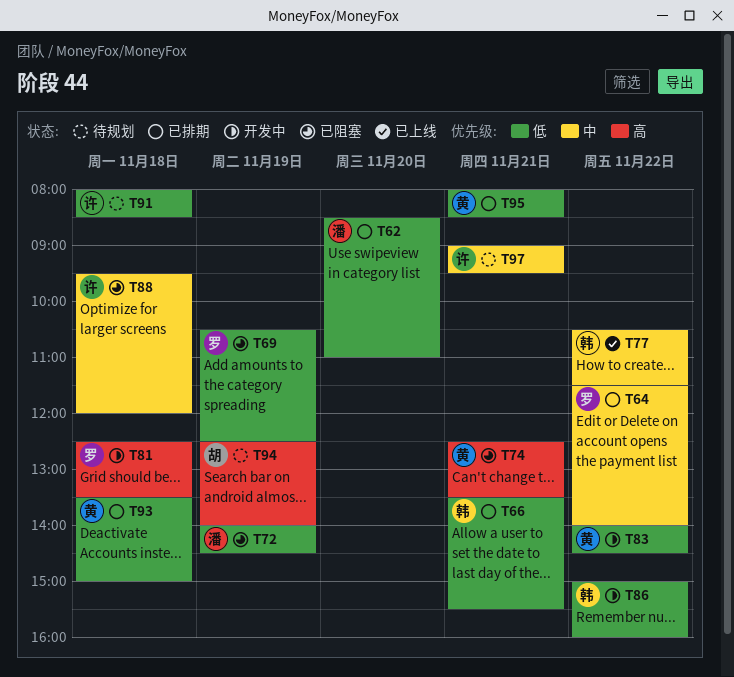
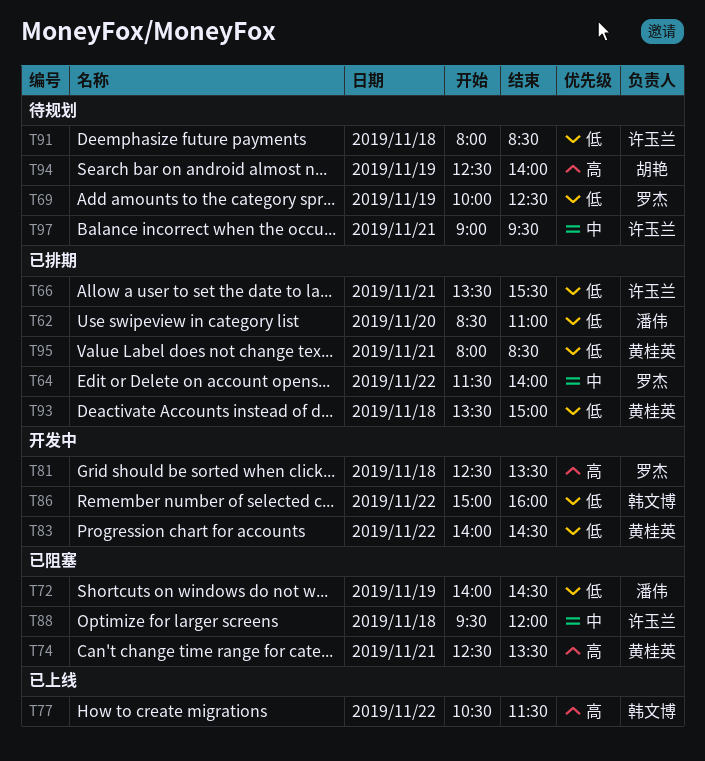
T66, owner: 韩文博 -> 许玉兰
T69, status: 已阻塞 -> 待规划
T69, begins: 10:30 -> 10:00
T77, priority: 中 -> 高

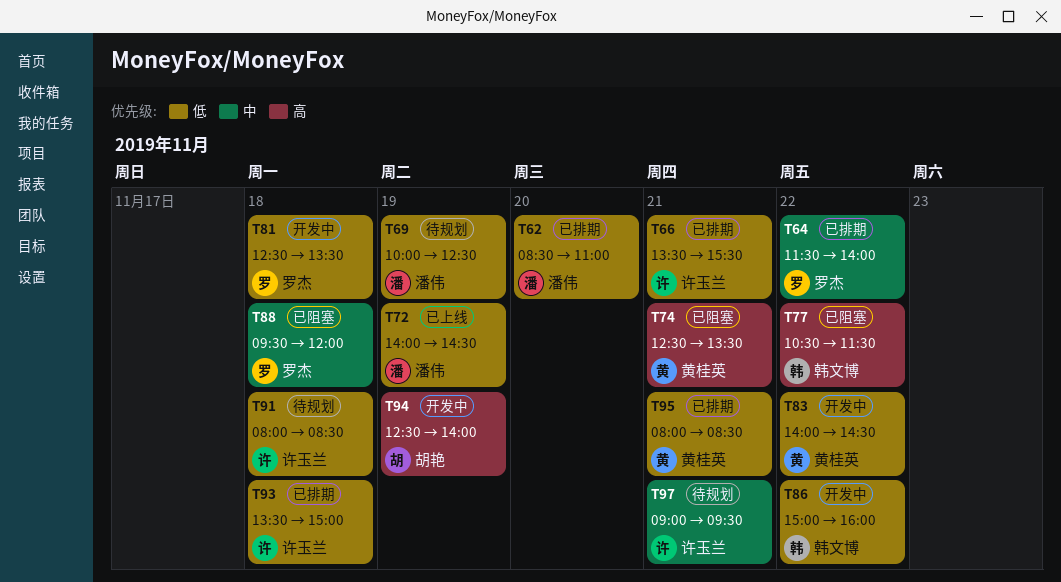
T69, owner: 罗杰 -> 潘伟
T72, status: 已阻塞 -> 已上线
T77, status: 已上线 -> 已阻塞
T81, priority: 高 -> 低
T88, owner: 许玉兰 -> 罗杰
T93, owner: 黄桂英 -> 许玉兰
T94, status: 待规划 -> 开发中

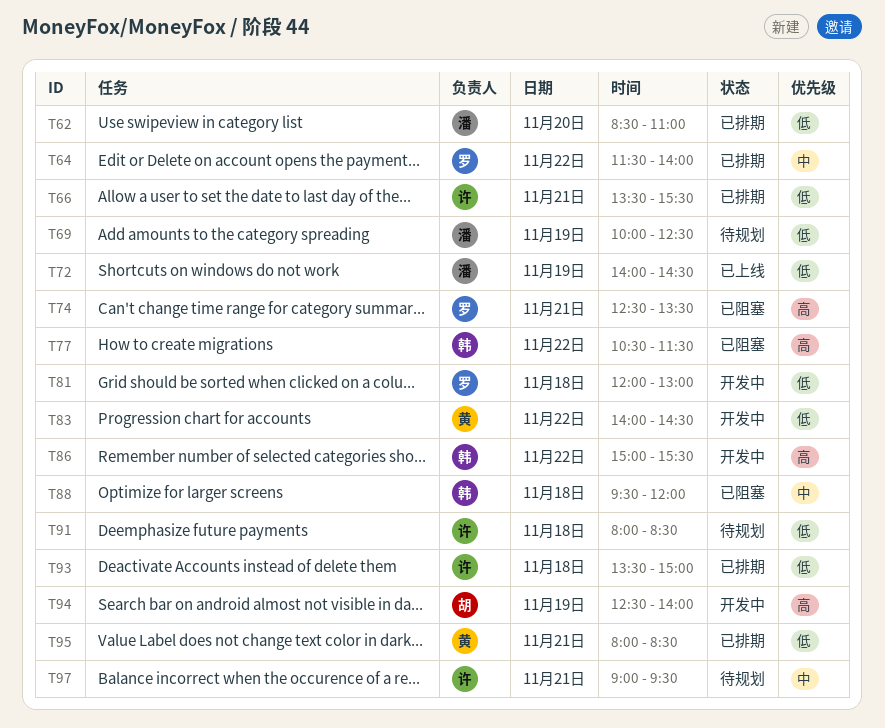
T74, owner: 黄桂英 -> 罗杰
T81, begins: 12:30 -> 12:00
T81, ends: 13:30 -> 13:00
T86, priority: 低 -> 高
T86, ends: 16:00 -> 15:30
T88, owner: 罗杰 -> 韩文博

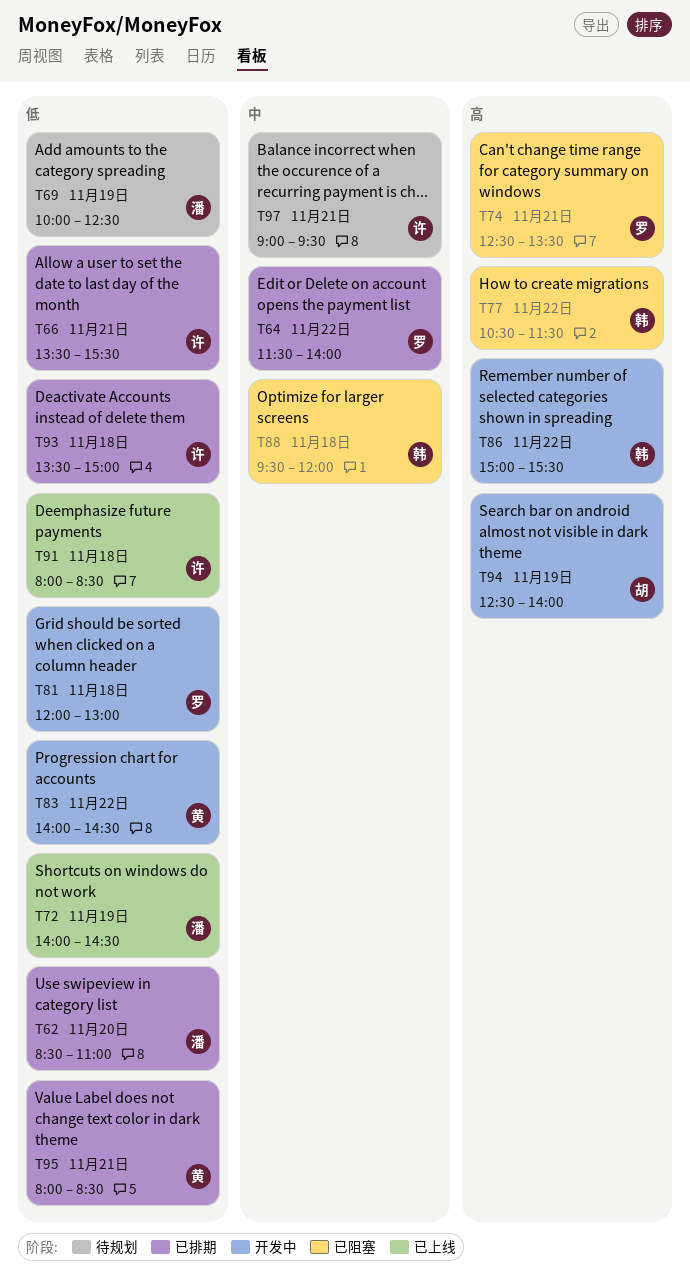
T91, status: 待规划 -> 已上线

